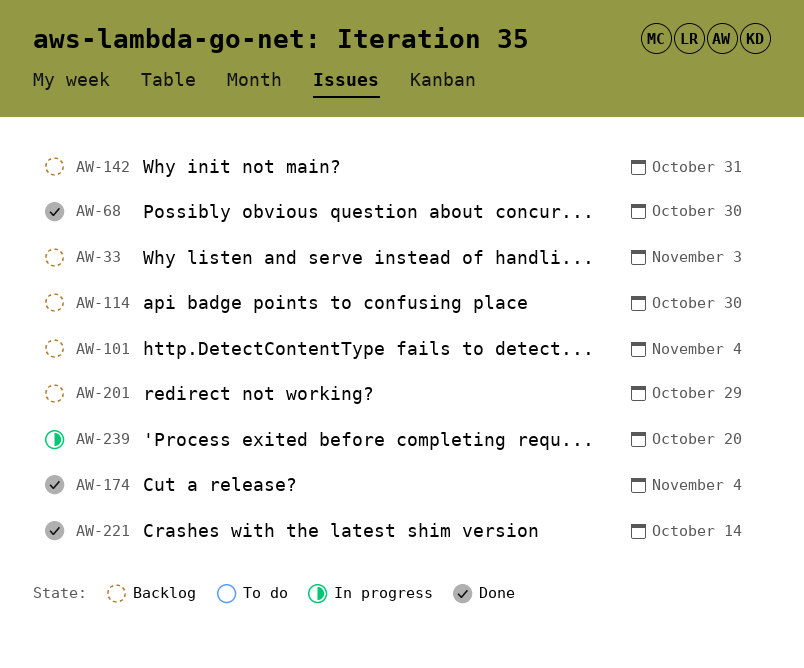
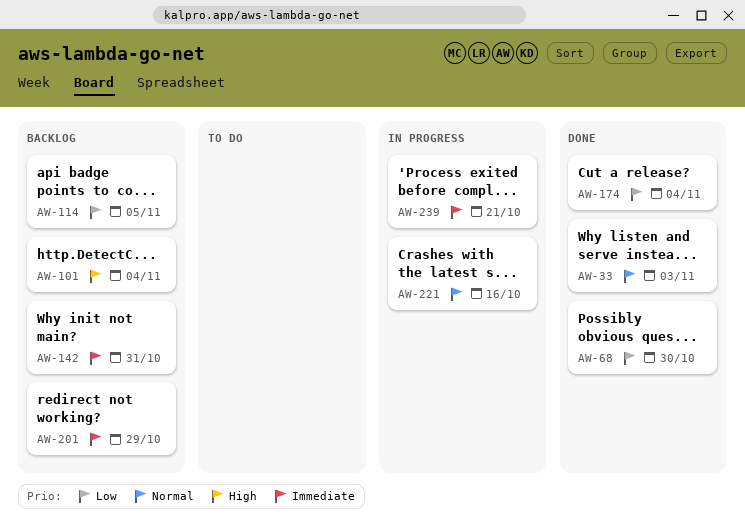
AW-33, status: Backlog -> Done
AW-114, due: Oct 30 -> Nov 5
AW-221, status: Done -> In progress
AW-221, due: Oct 14 -> Oct 16
AW-239, due: Oct 20 -> Oct 21

